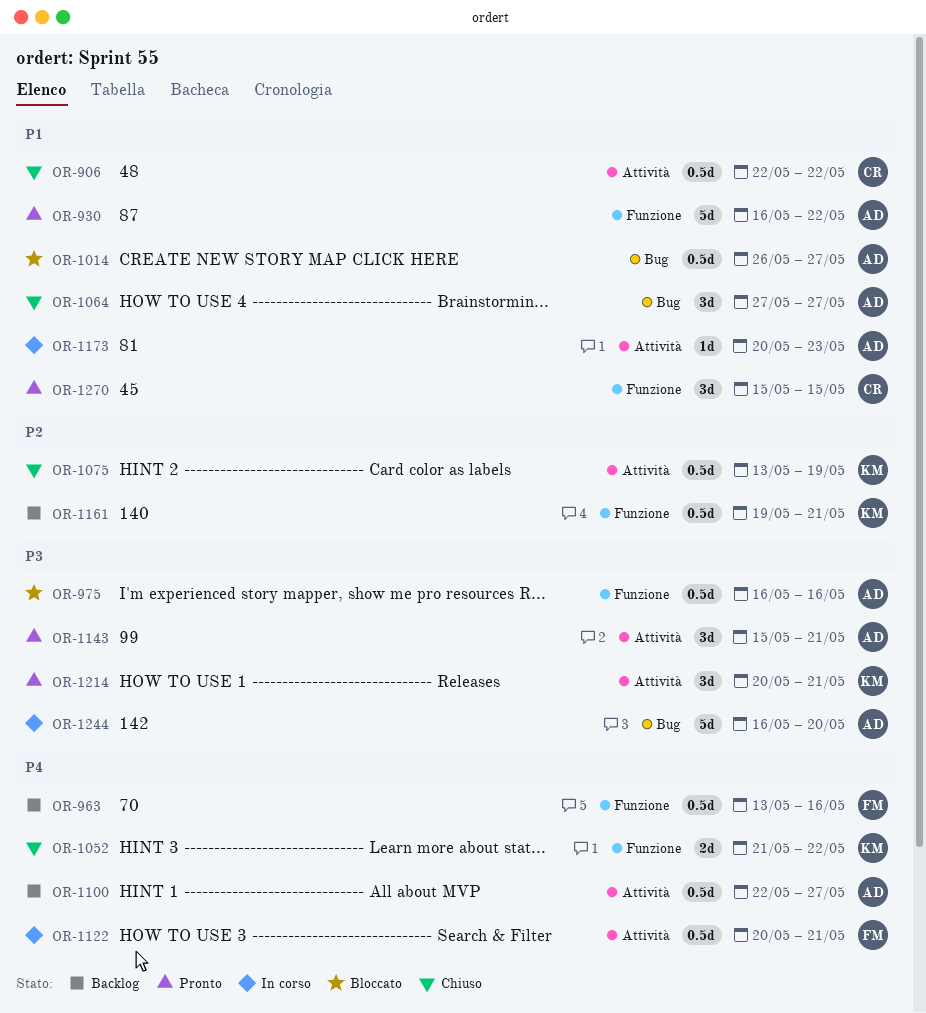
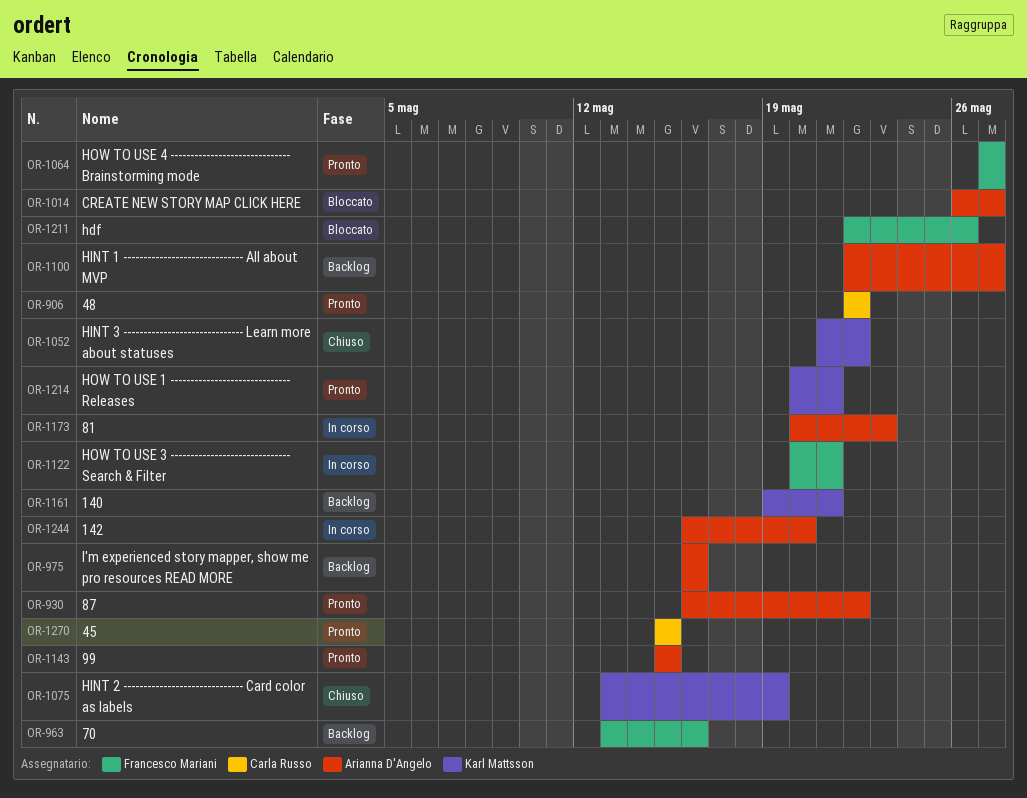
OR-906, status: Chiuso -> Pronto
OR-975, status: Bloccato -> Backlog
OR-1064, status: Chiuso -> Pronto
OR-1064, owner: Arianna D'Angelo -> Francesco Mariani
OR-1143, due: May 21 -> May 15
OR-1211: none -> present

